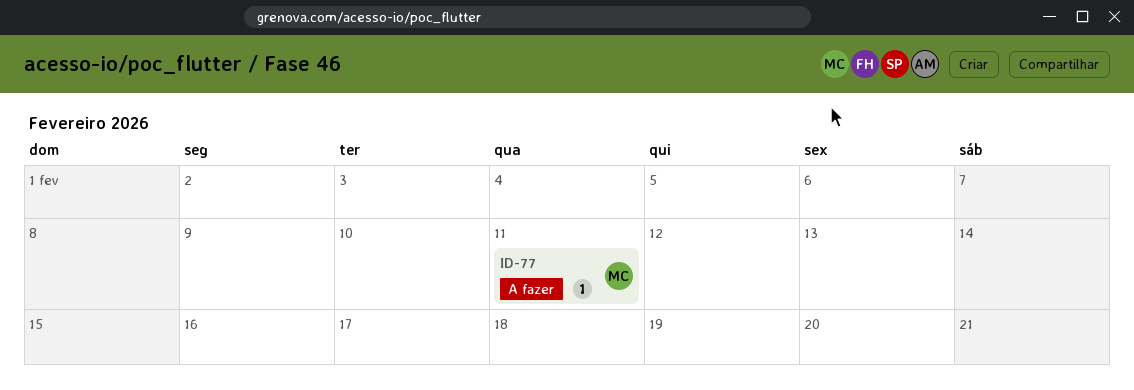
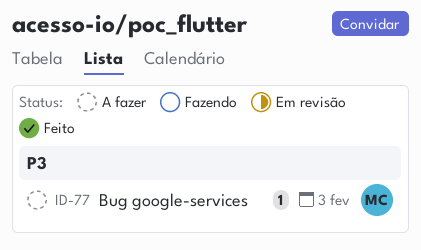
ID-77, due: Feb 11 -> Feb 3

